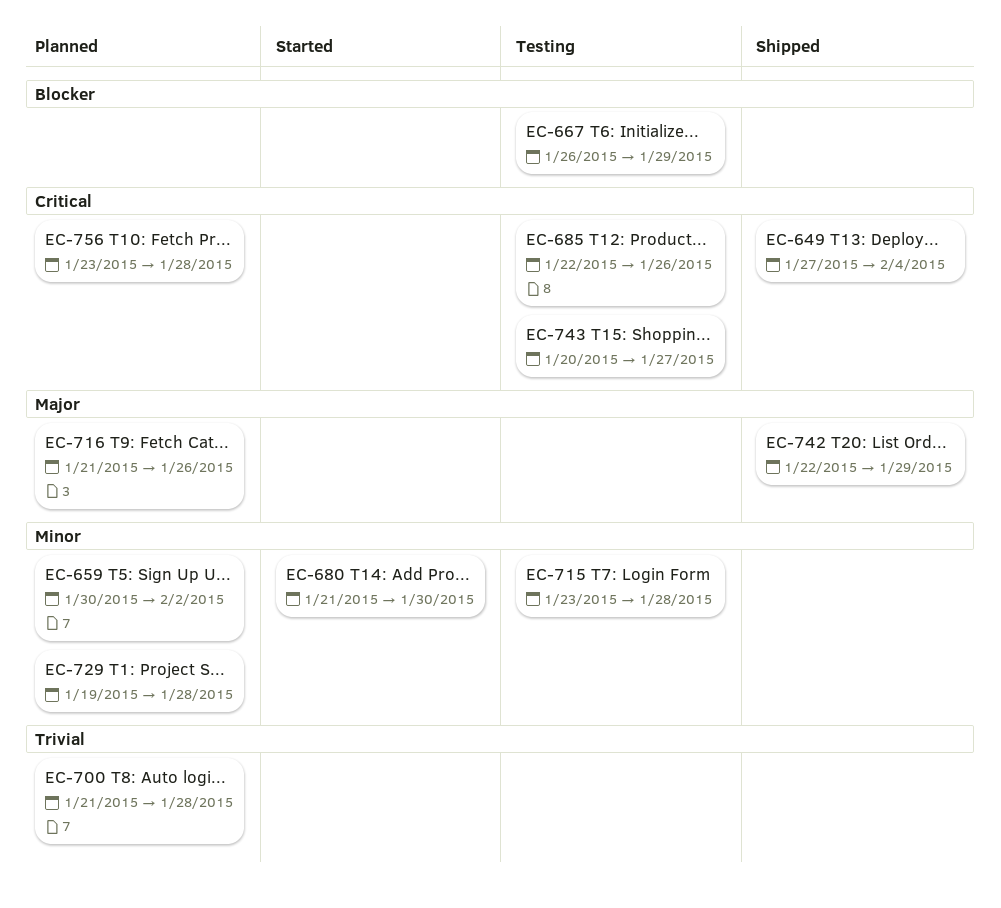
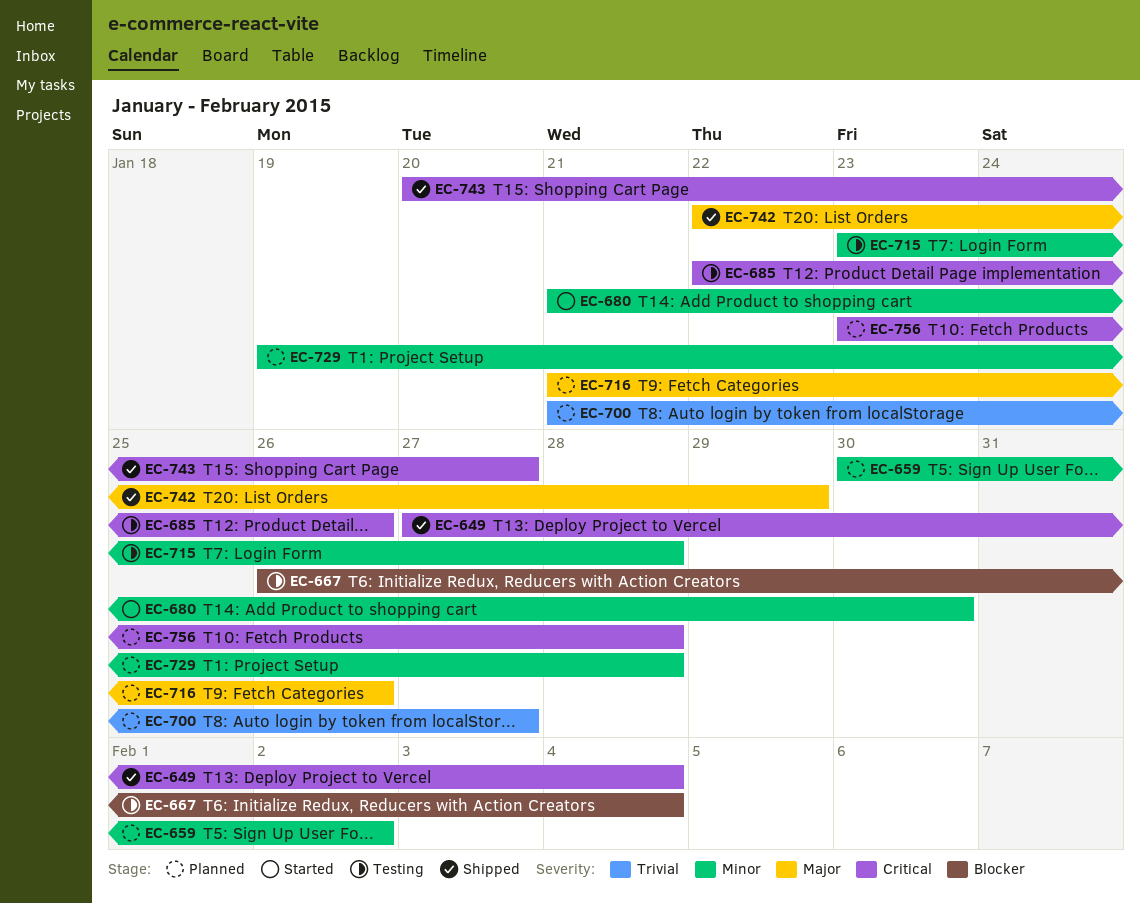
EC-667, due: Jan 29 -> Feb 4
EC-700, due: Jan 28 -> Jan 27
EC-743, status: Testing -> Shipped

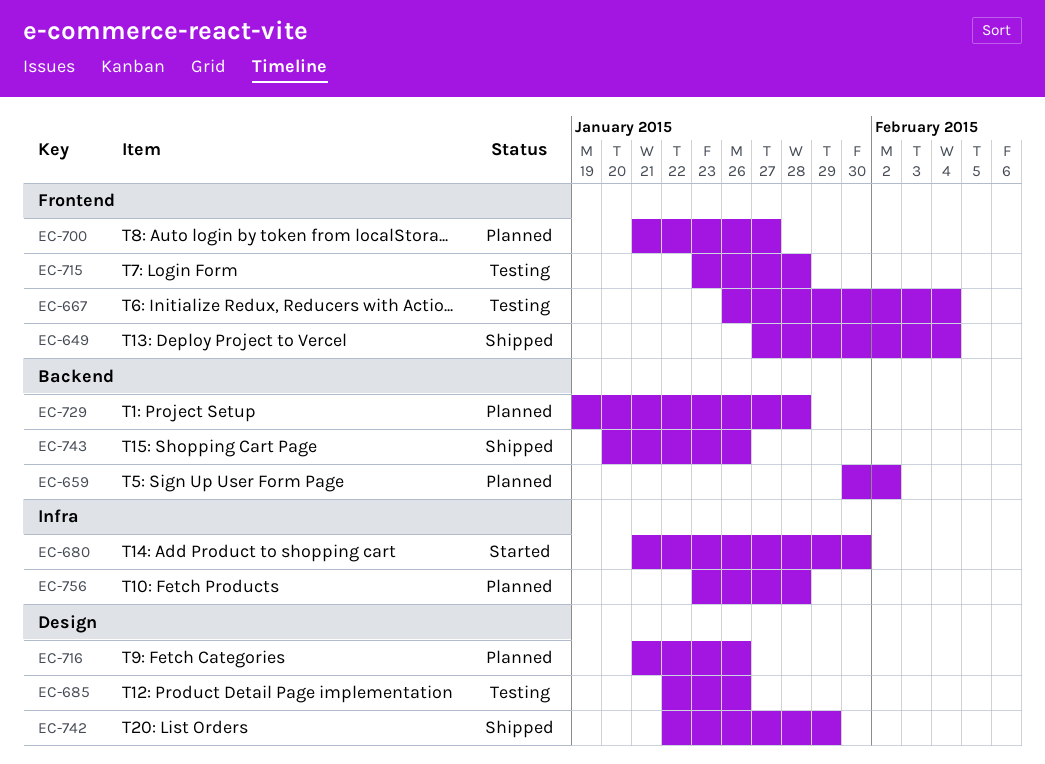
EC-743, due: Jan 27 -> Jan 26

